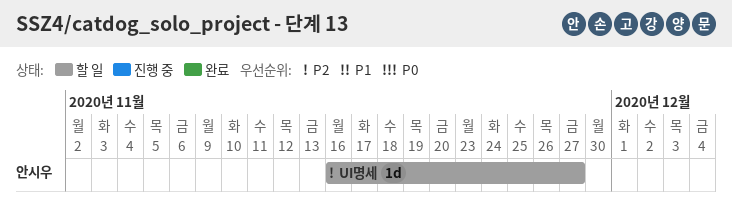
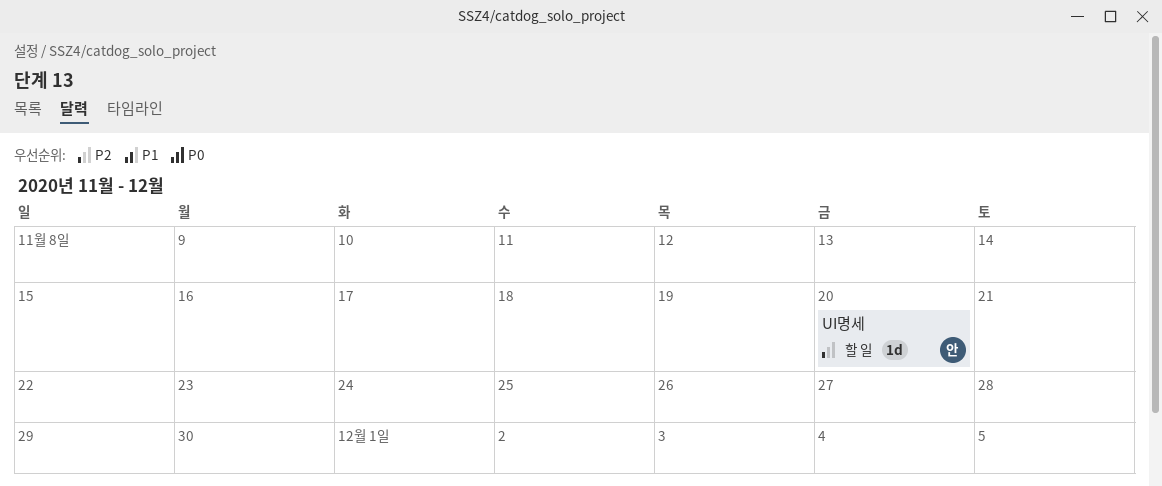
UI명세, due: Nov 27 -> Nov 20

